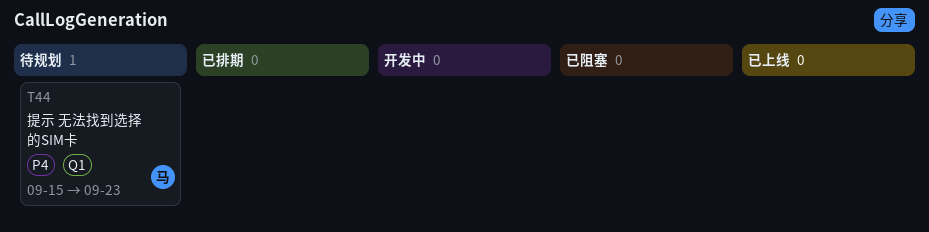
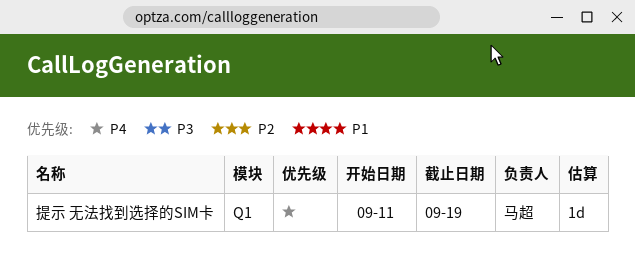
提示 无法找到选择的SIM卡, start: Sep 15 -> Sep 11
提示 无法找到选择的SIM卡, due: Sep 23 -> Sep 19

